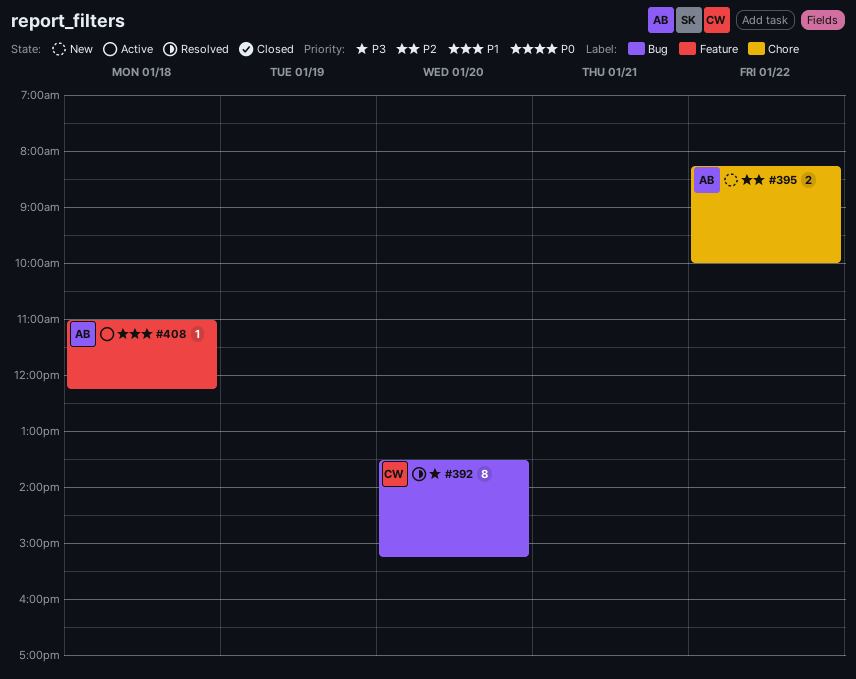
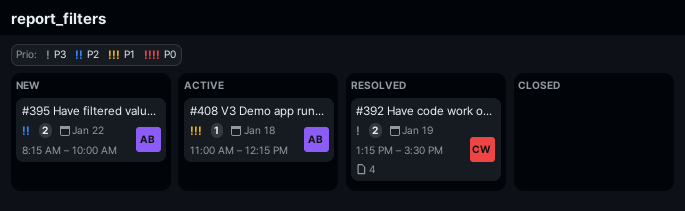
#392, estimate: 8 -> 2
#392, day: Jan 20 -> Jan 19
#392, begins: 13:30 -> 13:15
#392, ends: 15:15 -> 15:30

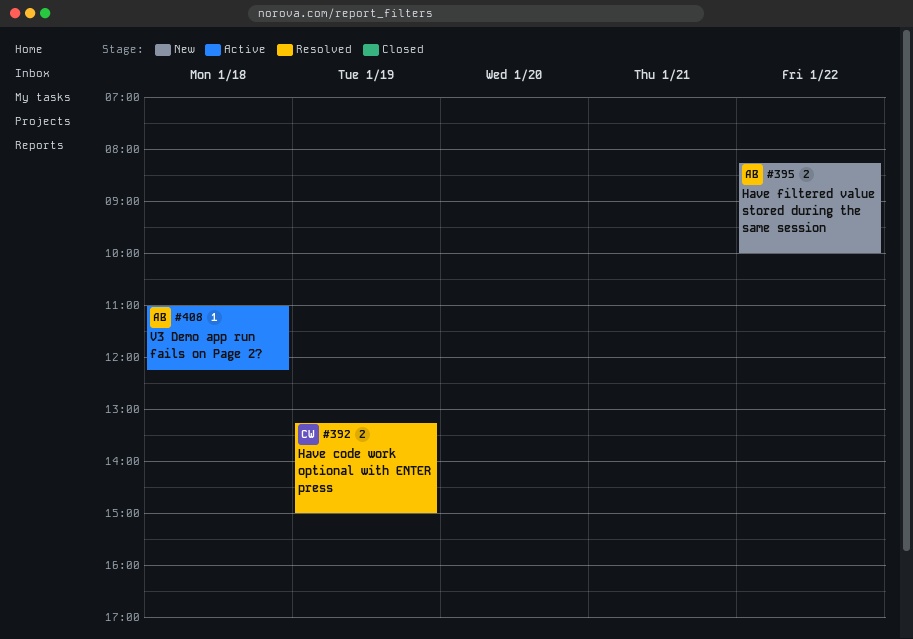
#392, ends: 15:30 -> 15:00

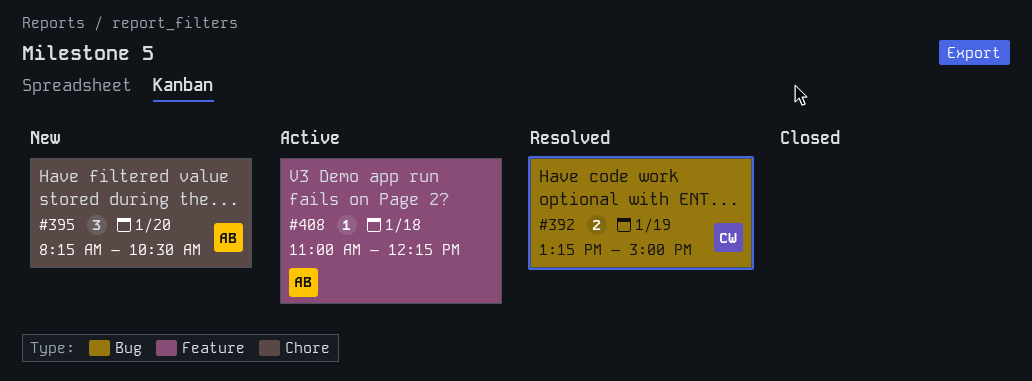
#395, estimate: 2 -> 3
#395, day: Jan 22 -> Jan 20
#395, ends: 10:00 -> 10:30

